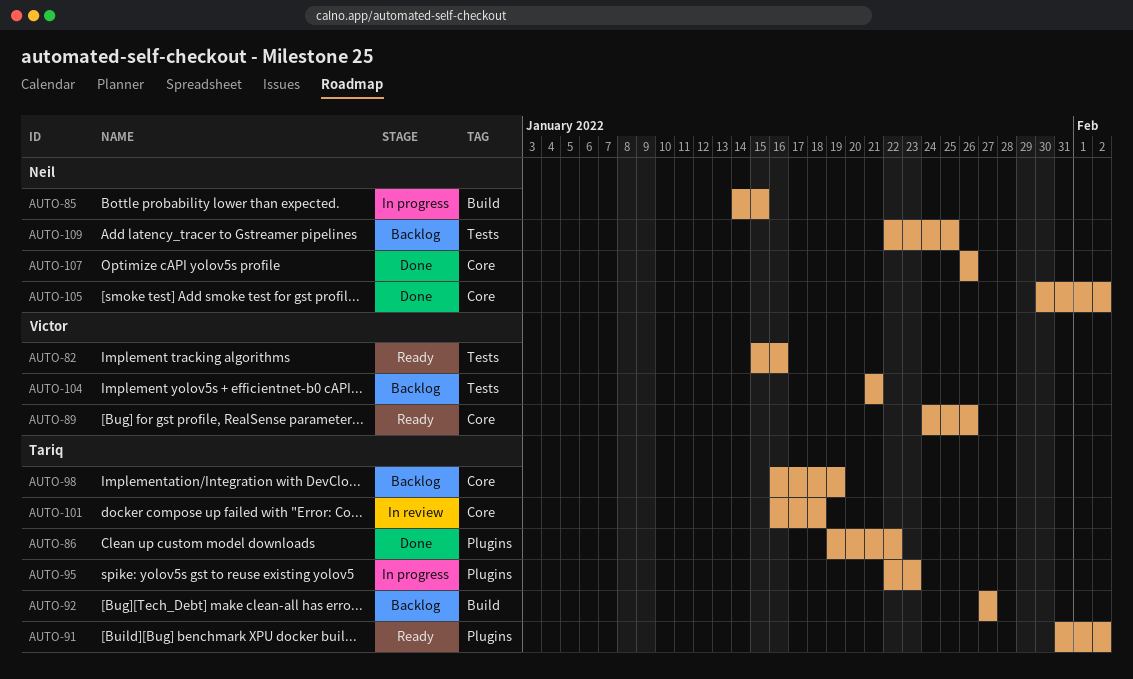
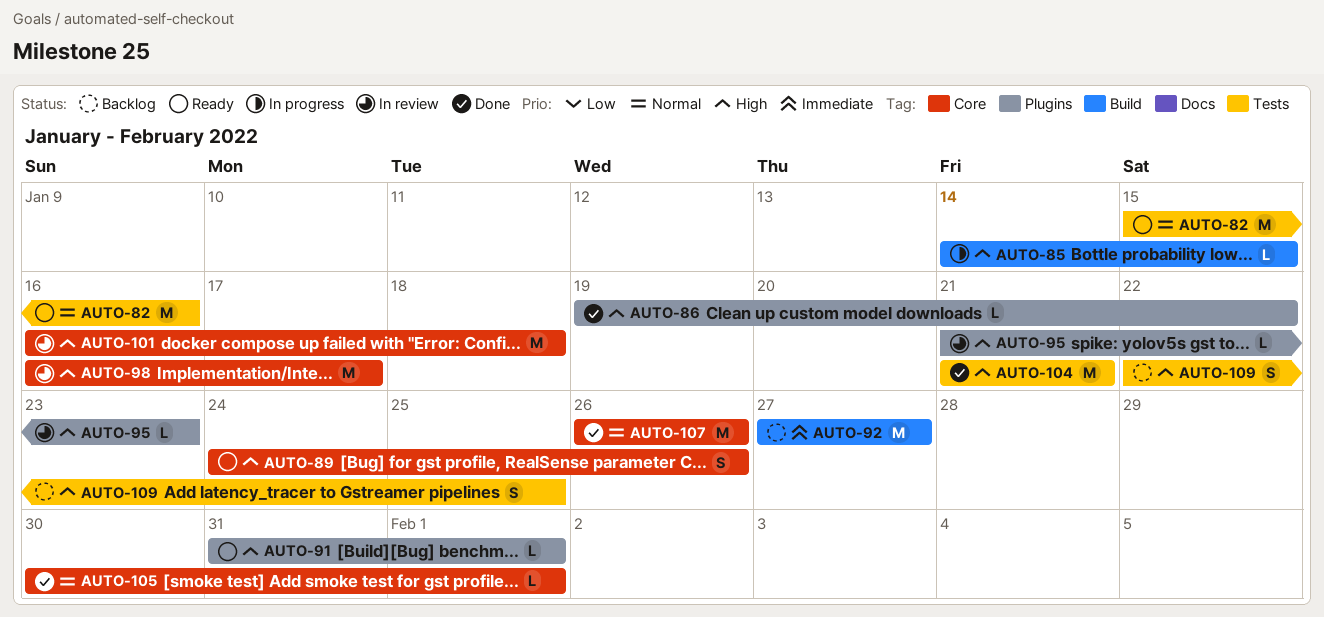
AUTO-91, due: Feb 2 -> Feb 1
AUTO-95, status: In progress -> In review
AUTO-95, start: Jan 22 -> Jan 21
AUTO-98, status: Backlog -> In review
AUTO-98, due: Jan 19 -> Jan 17
AUTO-104, status: Backlog -> Done
AUTO-105, due: Feb 2 -> Feb 1

